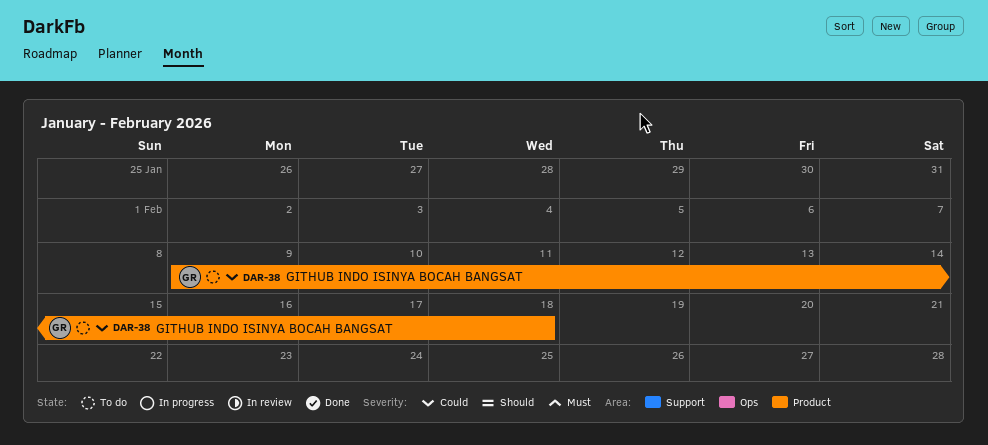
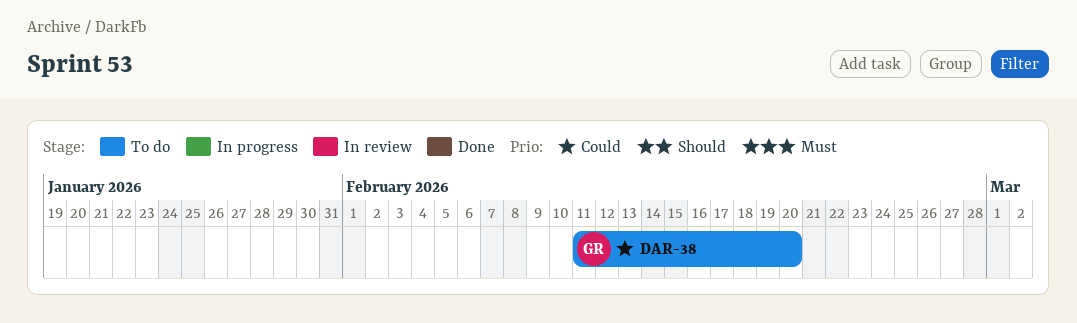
DAR-38, start: Feb 9 -> Feb 11
DAR-38, due: Feb 18 -> Feb 20

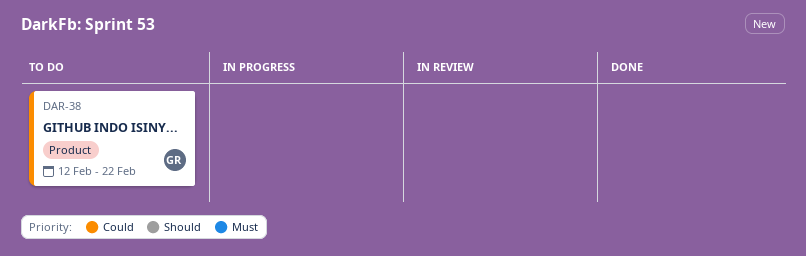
DAR-38, start: Feb 11 -> Feb 12
DAR-38, due: Feb 20 -> Feb 22

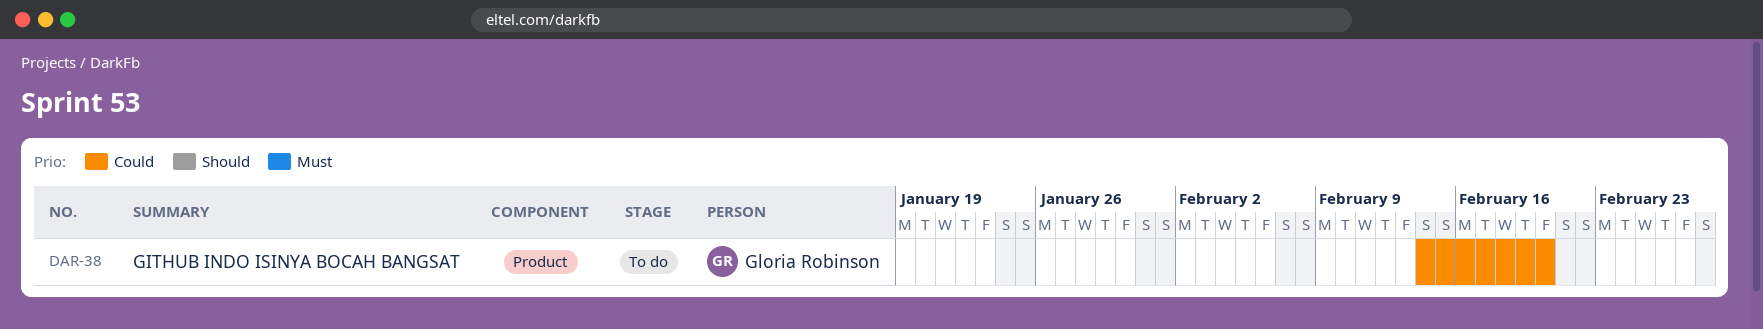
DAR-38, start: Feb 12 -> Feb 14
DAR-38, due: Feb 22 -> Feb 20

